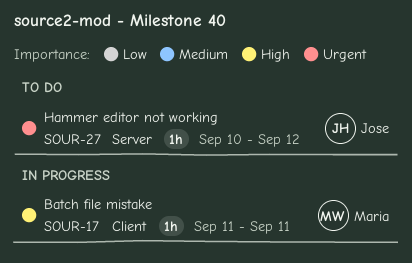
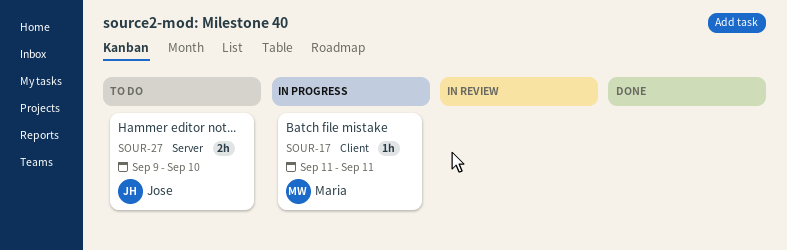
SOUR-27, estimate: 1h -> 2h
SOUR-27, start: Sep 10 -> Sep 9
SOUR-27, due: Sep 12 -> Sep 10

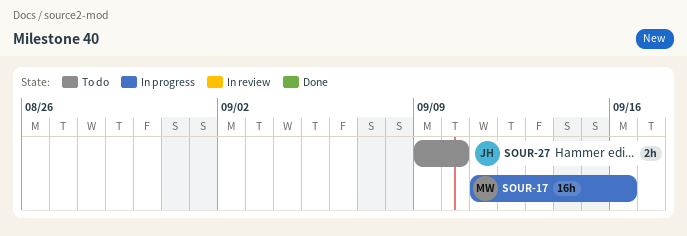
SOUR-17, estimate: 1h -> 16h
SOUR-17, due: Sep 11 -> Sep 16

